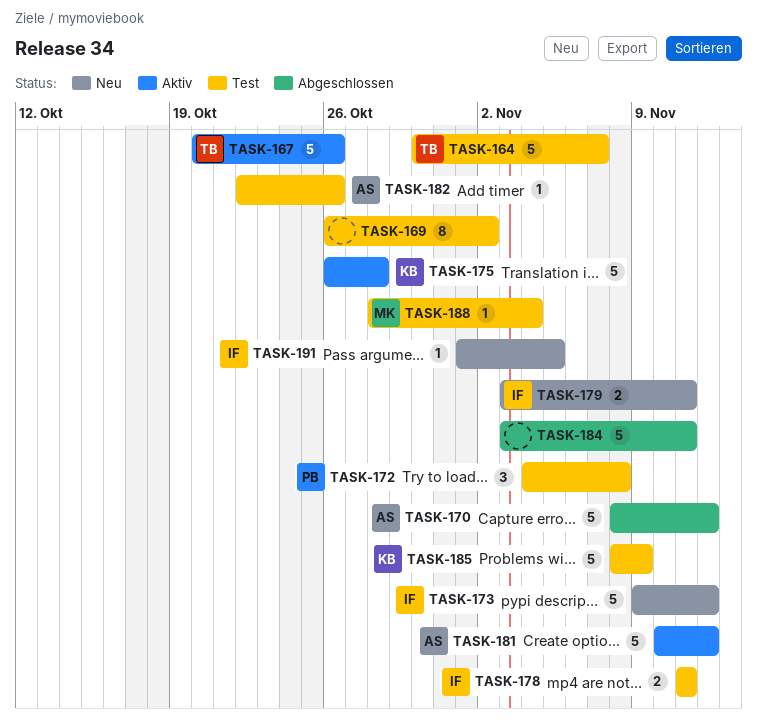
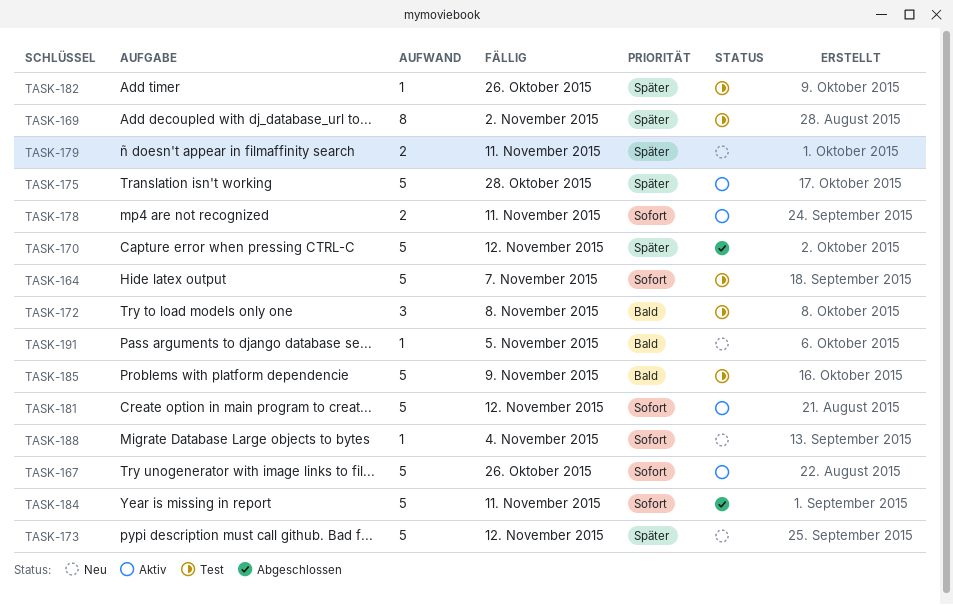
TASK-178, status: Test -> Aktiv
TASK-188, status: Test -> Neu

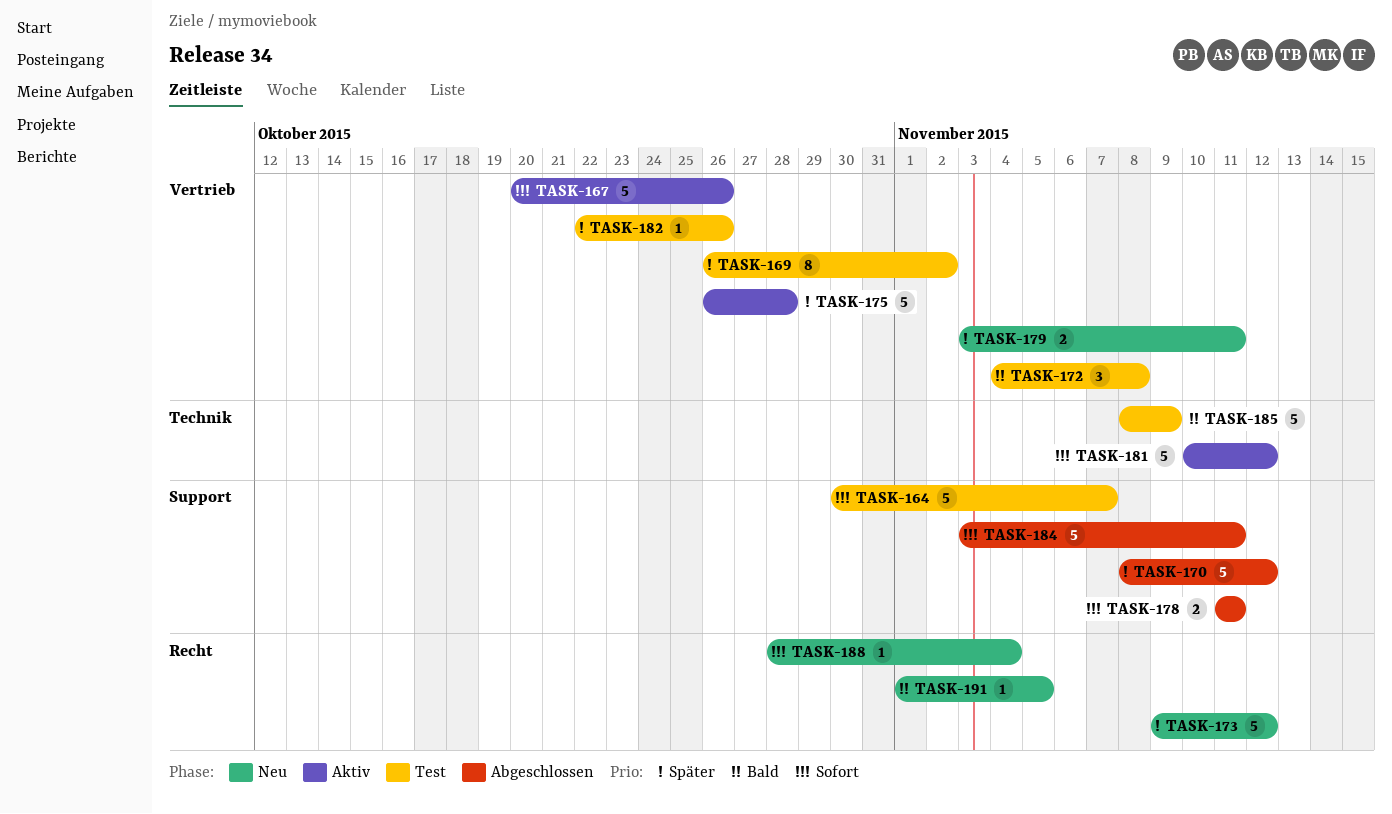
TASK-178, status: Aktiv -> Abgeschlossen

